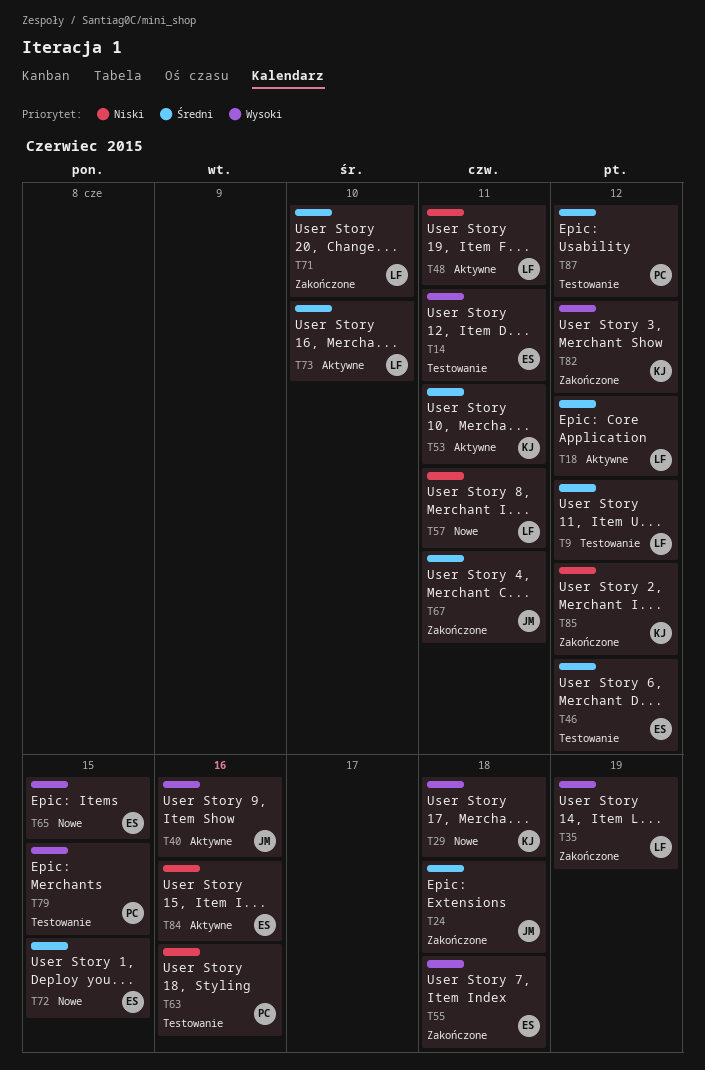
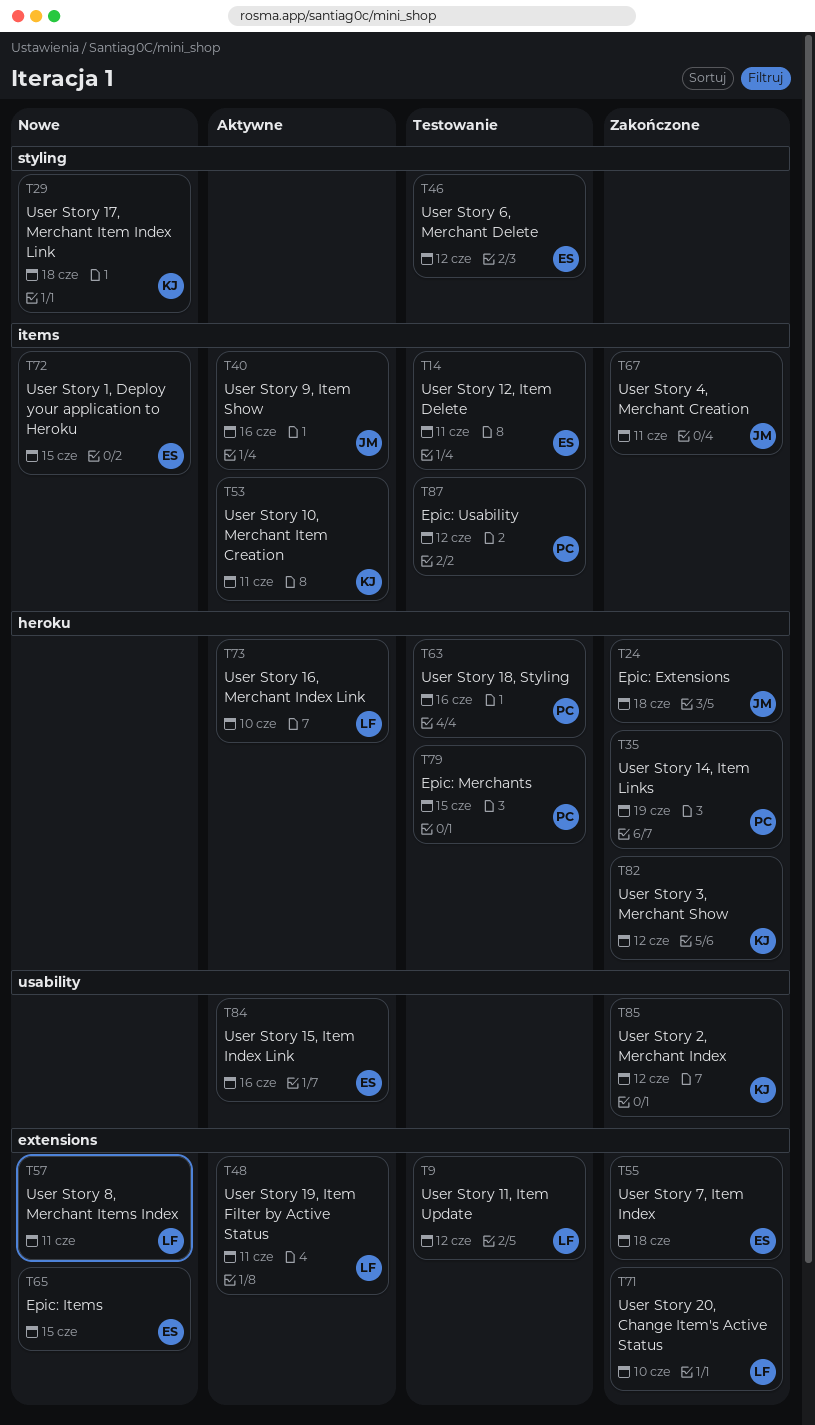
T18: present -> none
T35, owner: LF -> PC

